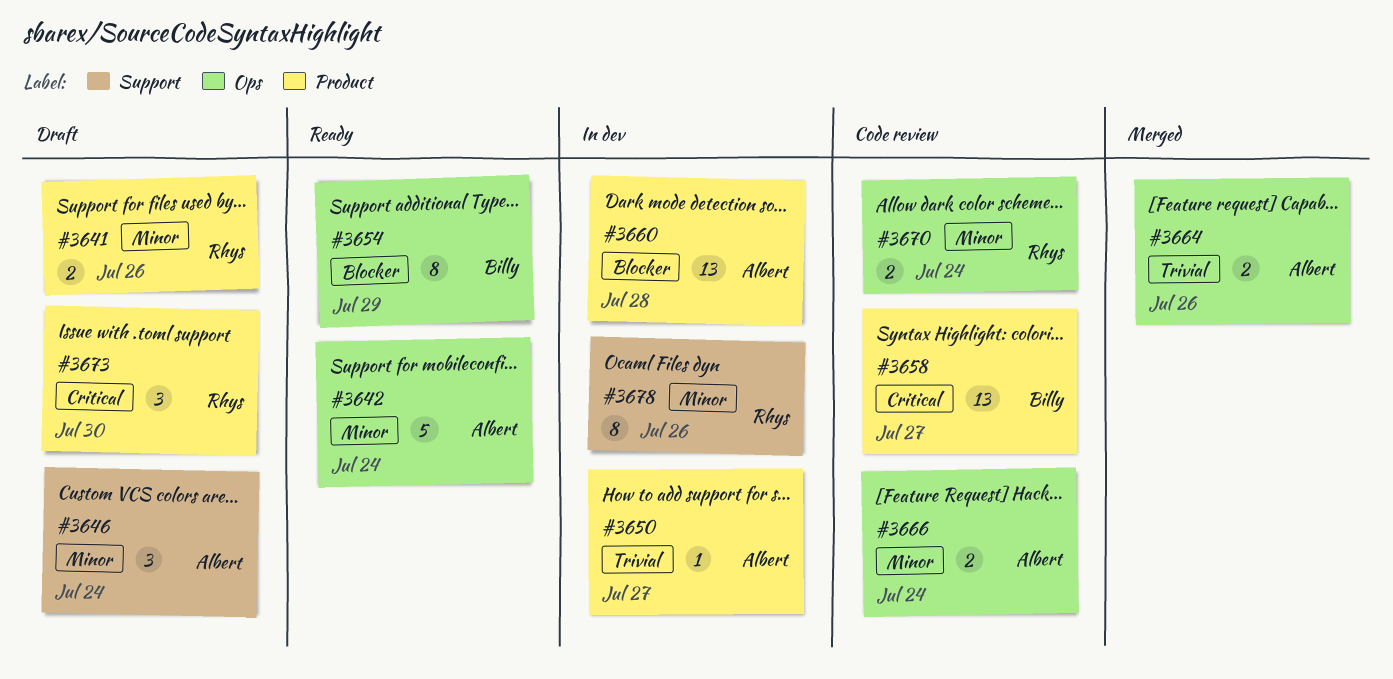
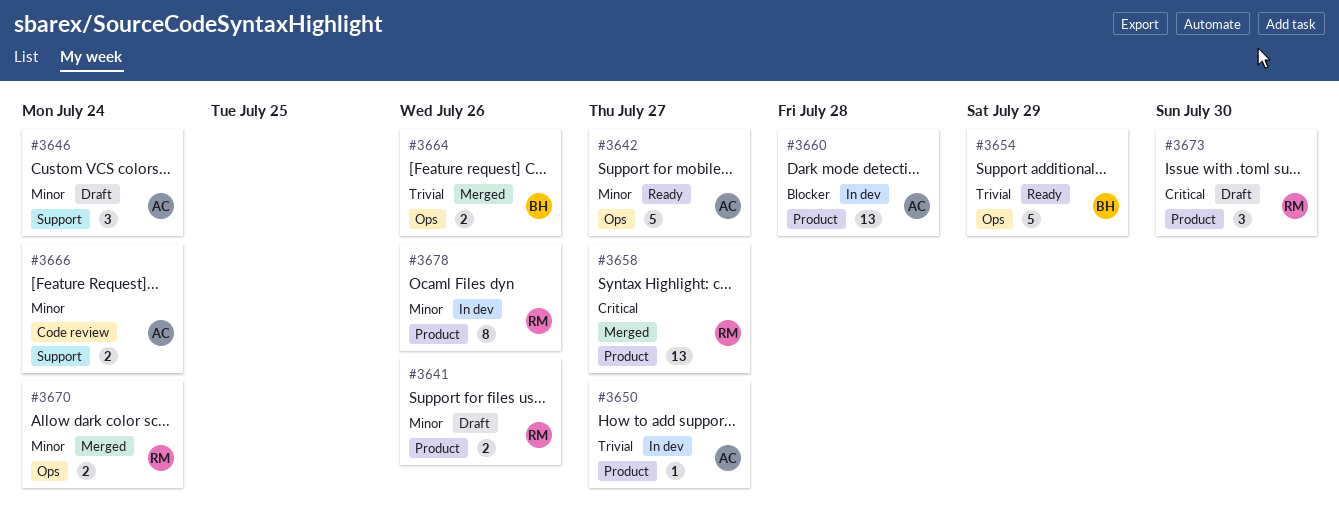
#3642, due: Jul 24 -> Jul 27
#3654, priority: Blocker -> Trivial
#3654, estimate: 8 -> 5
#3658, status: Code review -> Merged
#3658, owner: Billy -> Rhys
#3664, owner: Albert -> Billy
#3666, label: Ops -> Support
#3670, status: Code review -> Merged
#3678, label: Support -> Product

